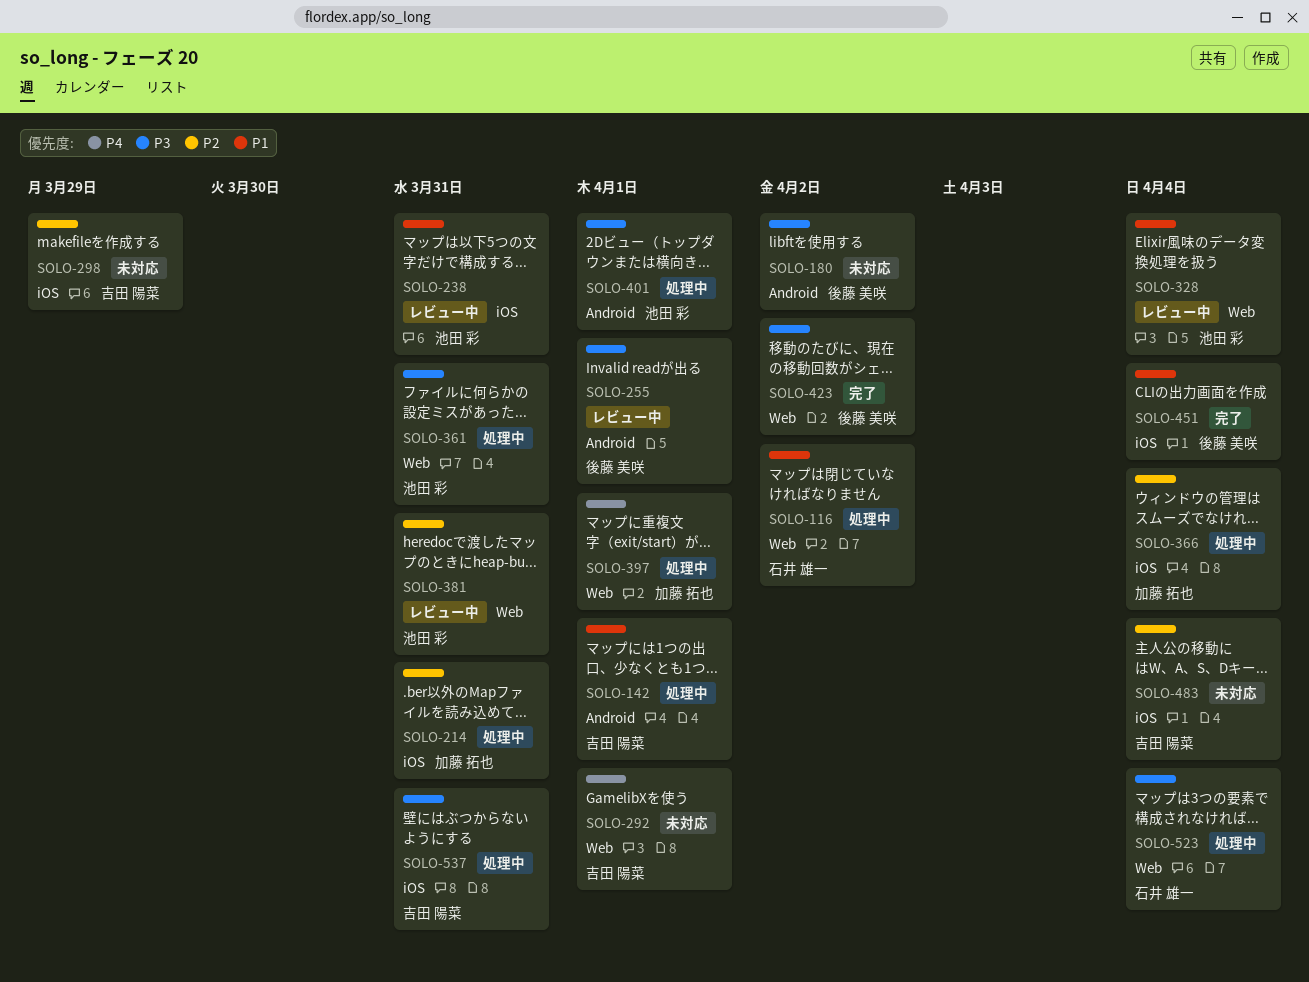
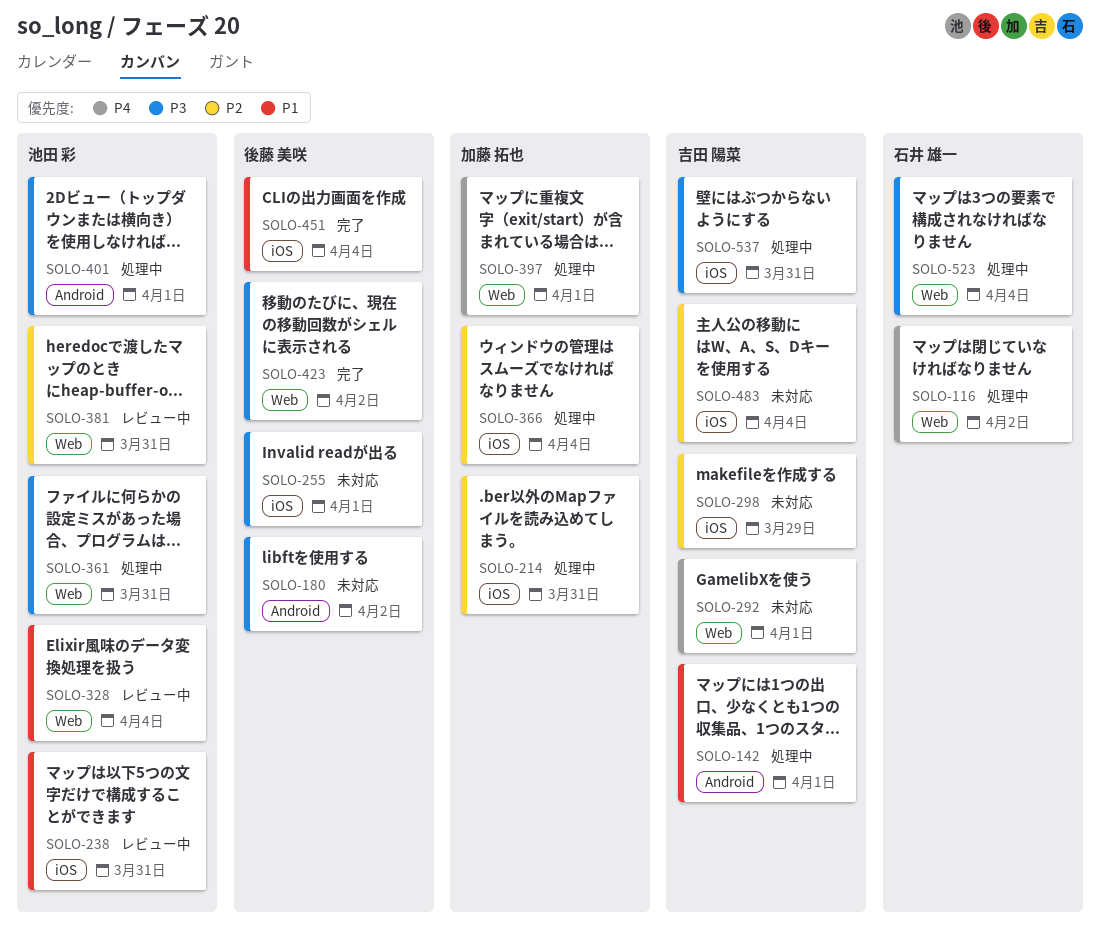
SOLO-116, priority: P1 -> P4
SOLO-255, status: レビュー中 -> 未対応
SOLO-255, label: Android -> iOS

